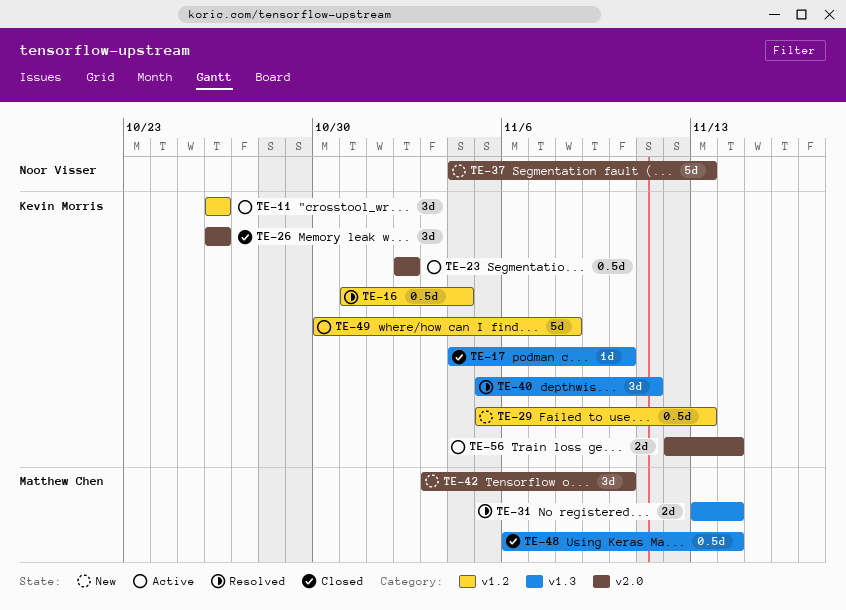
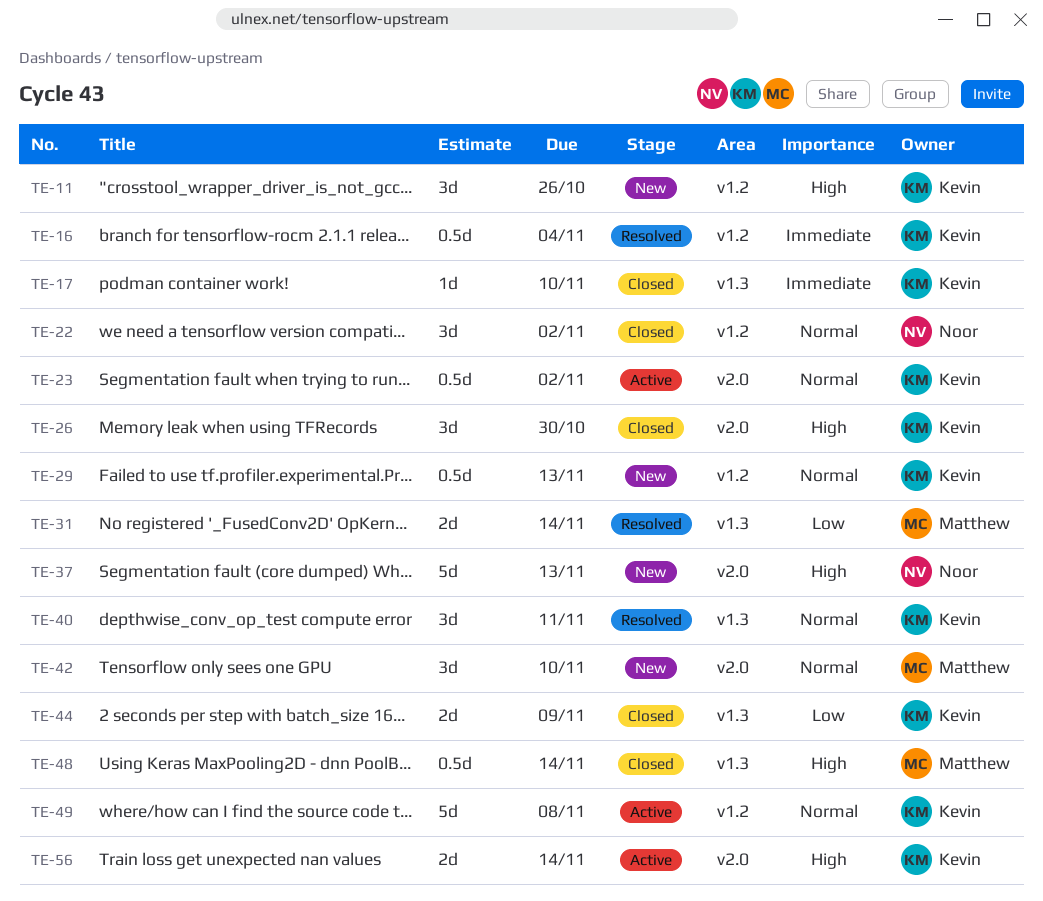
TE-11, status: Active -> New
TE-22: none -> present
TE-26, due: Oct 26 -> Oct 30
TE-44: none -> present

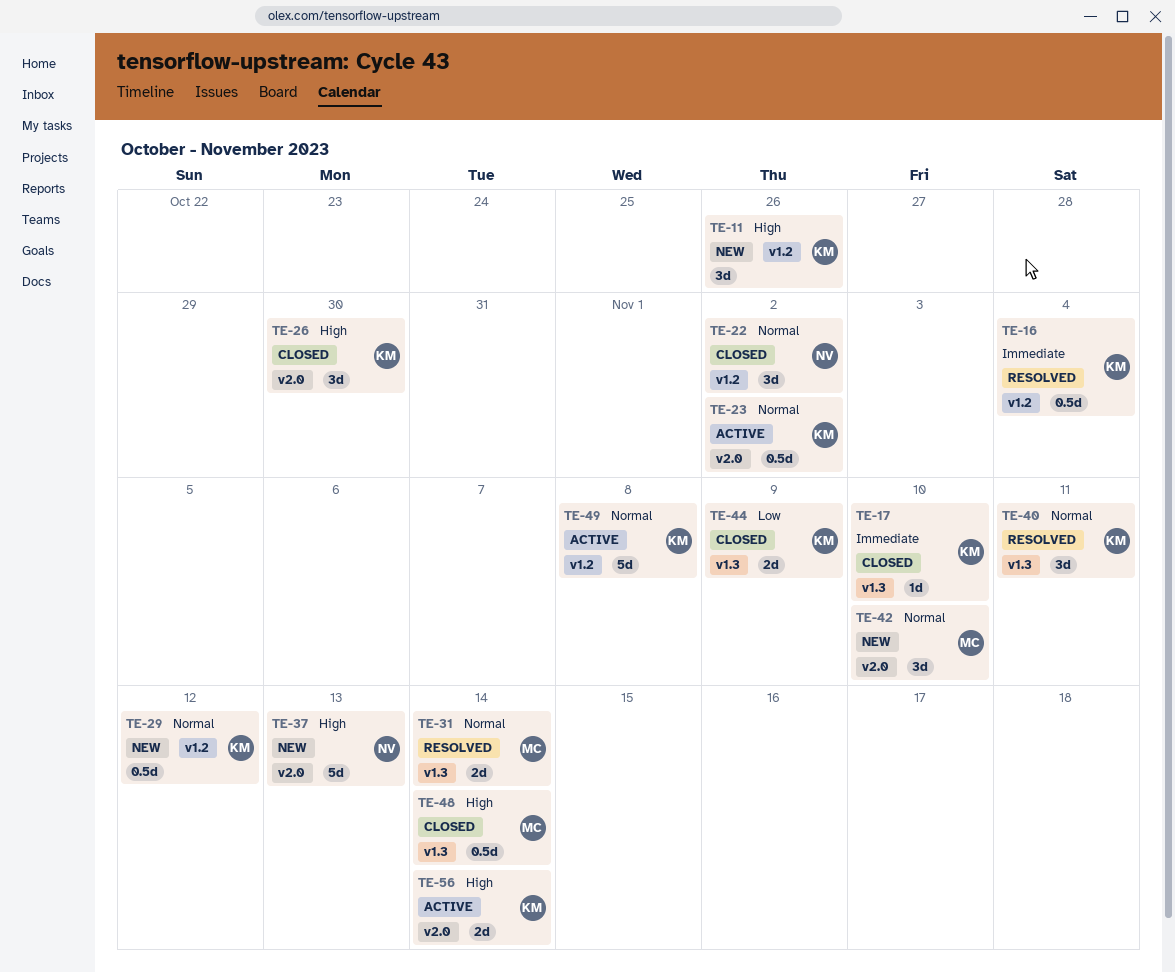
TE-29, due: Nov 13 -> Nov 12
TE-31, priority: Low -> Normal

